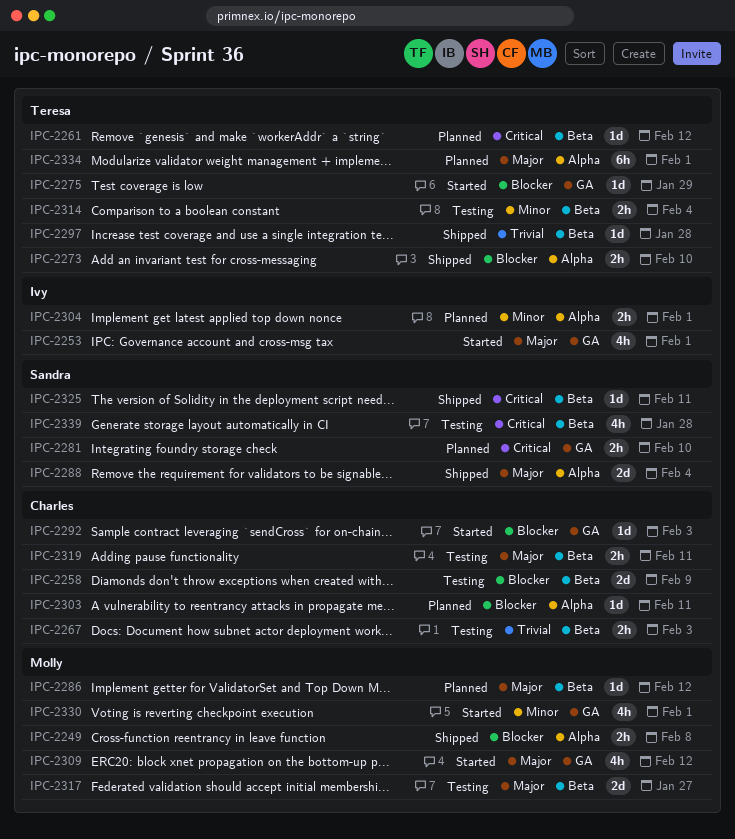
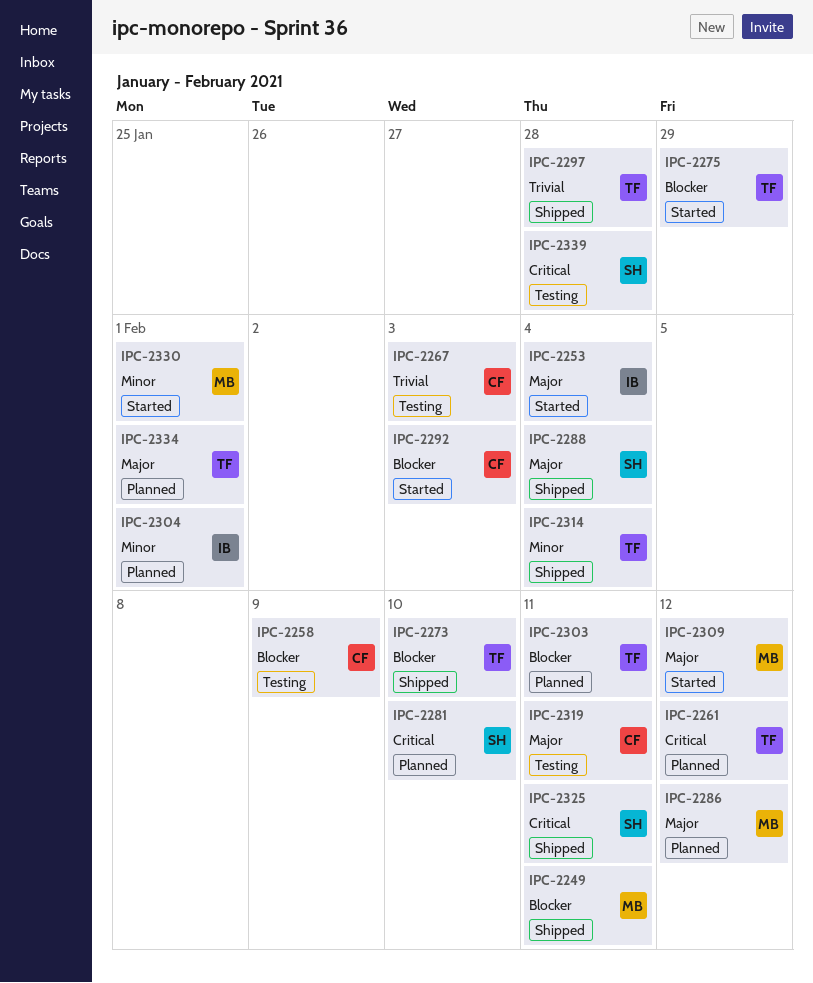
IPC-2249, due: Feb 8 -> Feb 11
IPC-2253, due: Feb 1 -> Feb 4
IPC-2303, owner: Charles -> Teresa
IPC-2314, status: Testing -> Shipped
IPC-2317: present -> none

